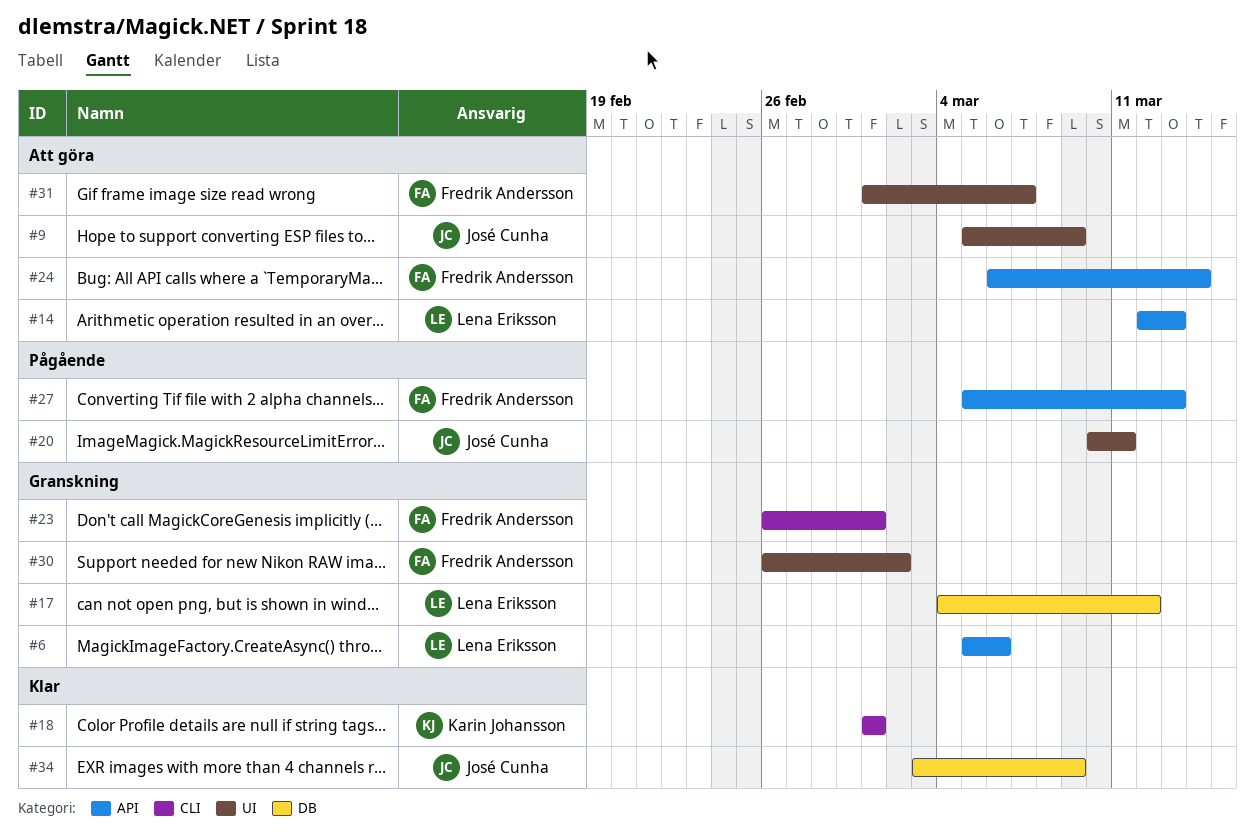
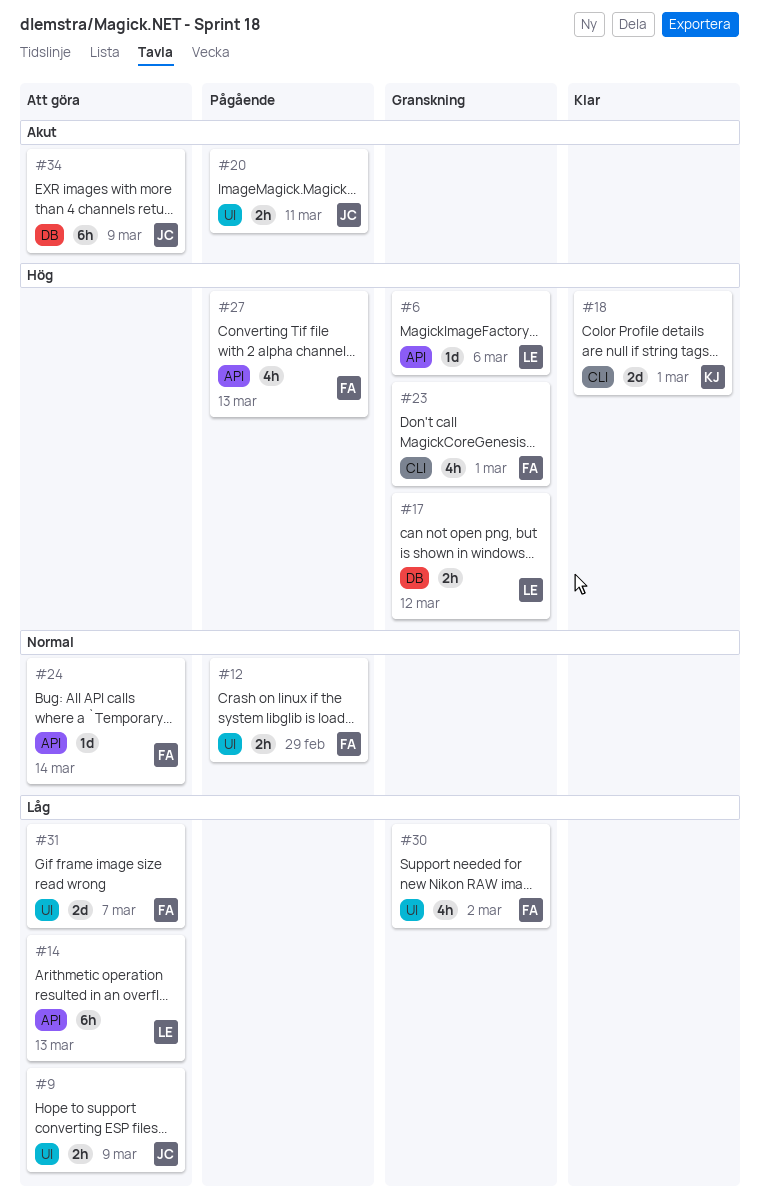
#12: none -> present
#34, status: Klar -> Att göra

